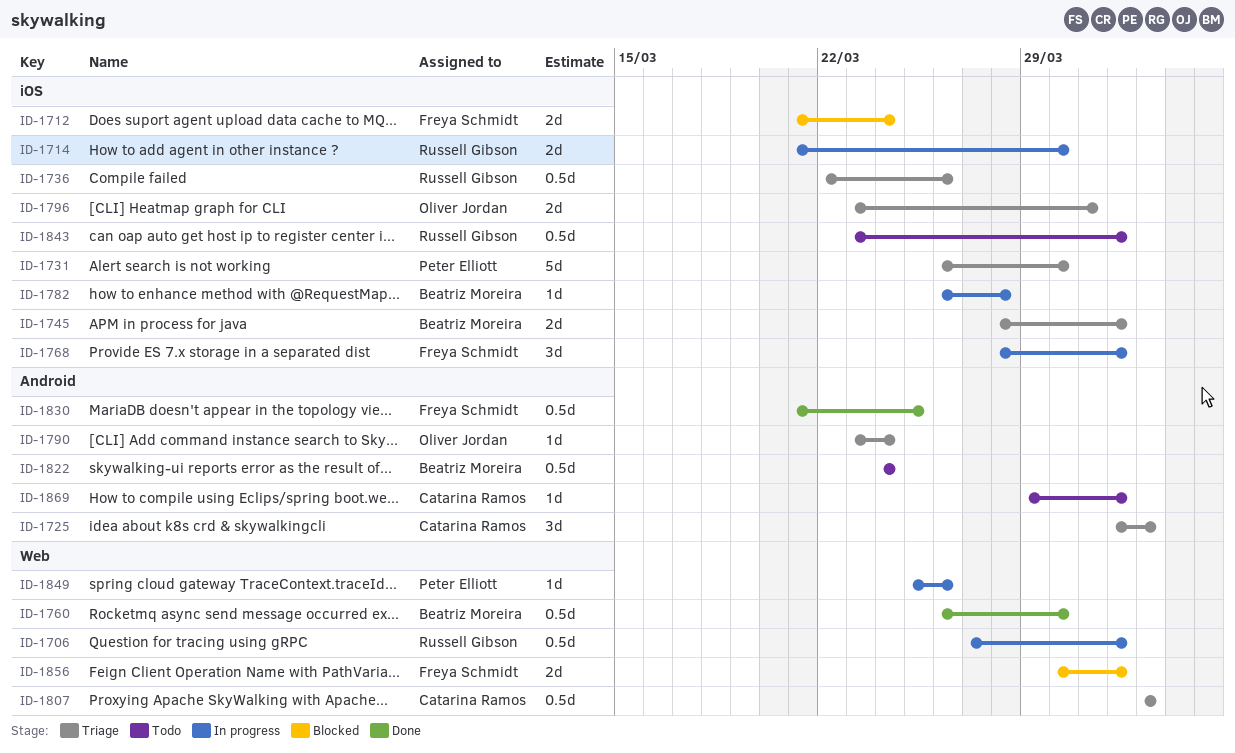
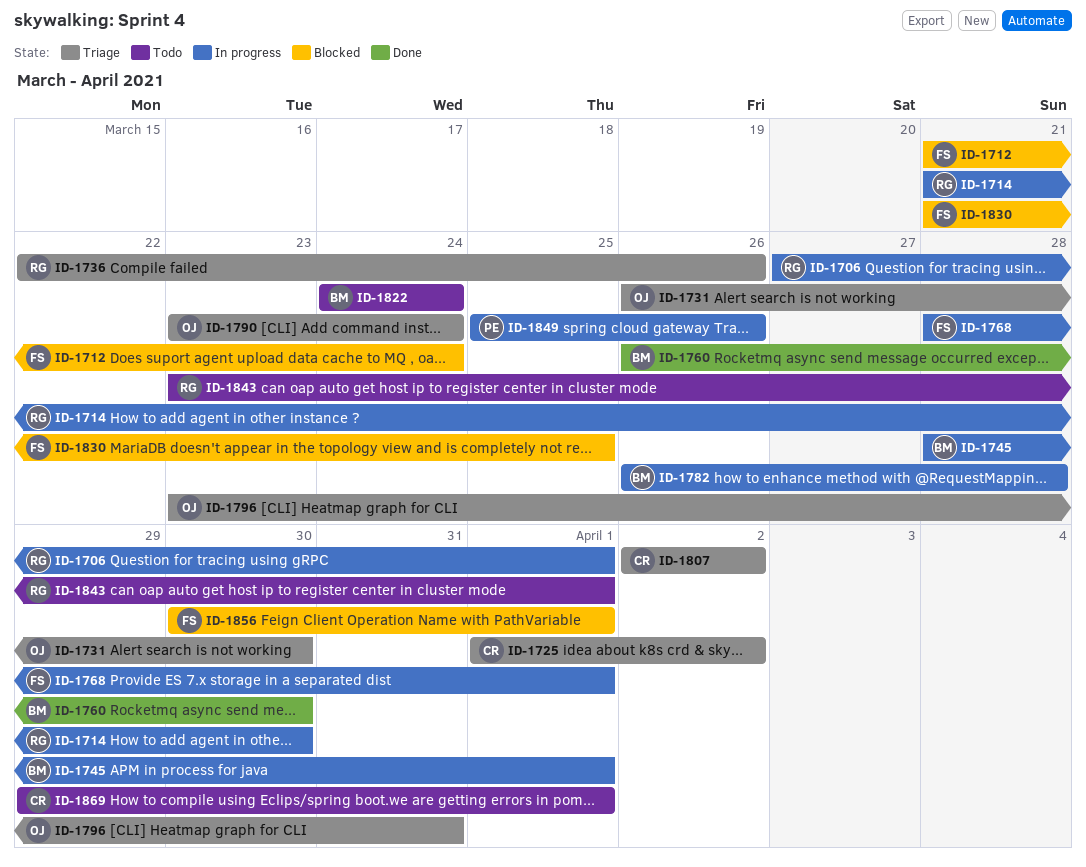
ID-1731, owner: Peter Elliott -> Oliver Jordan
ID-1745, status: Triage -> In progress
ID-1830, status: Done -> Blocked

